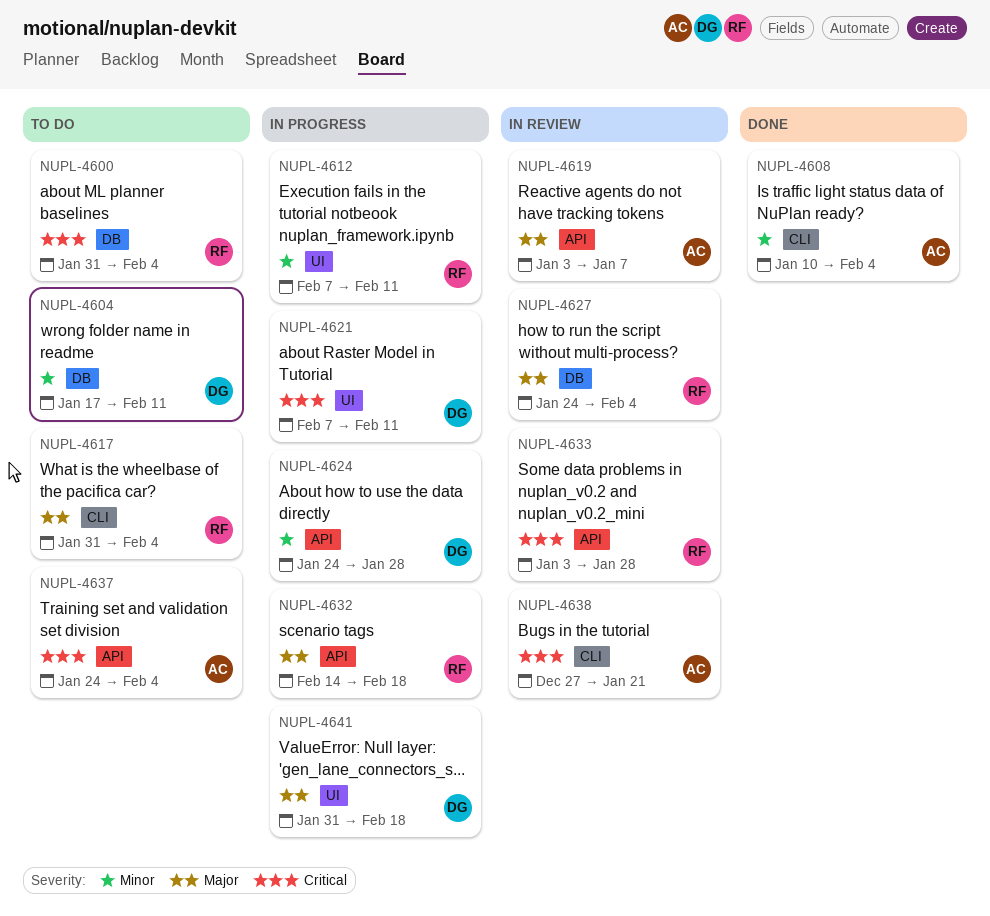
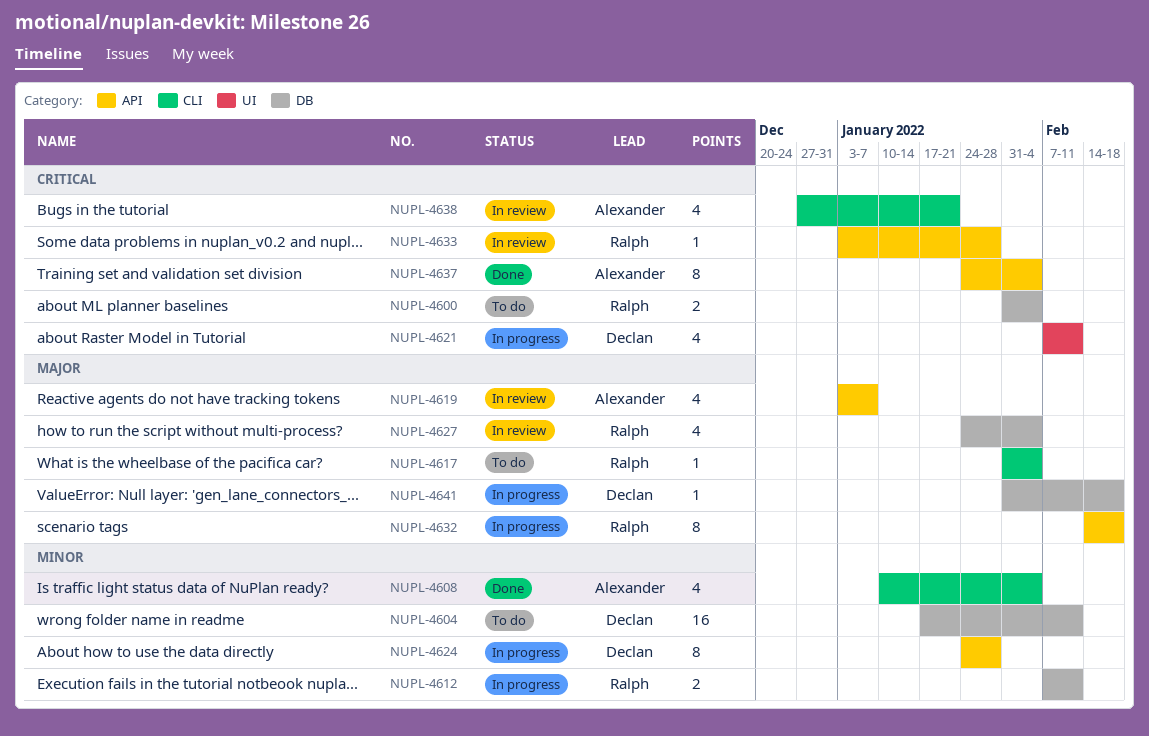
NUPL-4612, label: UI -> DB
NUPL-4637, status: To do -> Done
NUPL-4641, label: UI -> DB

